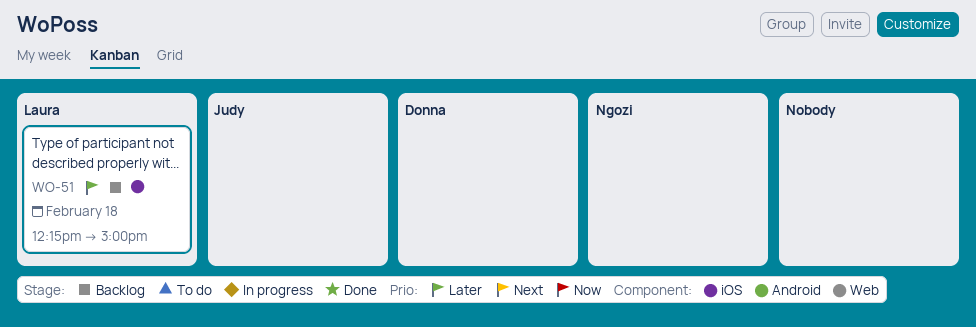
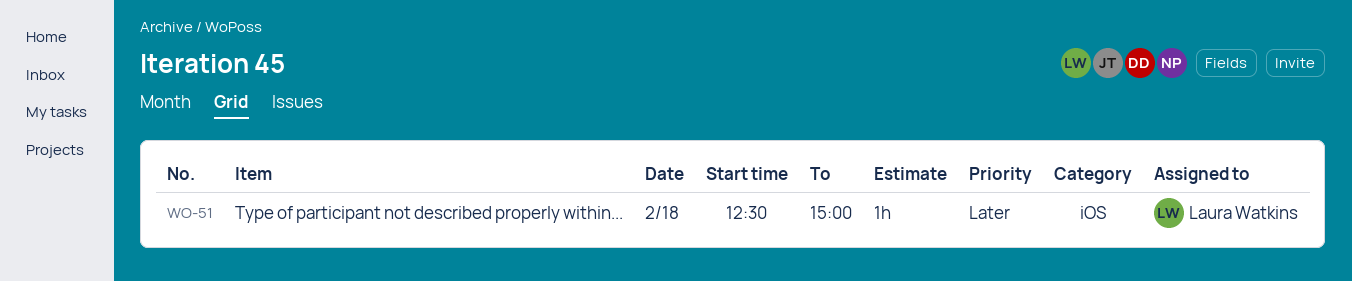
WO-51, begins: 12:15 -> 12:30

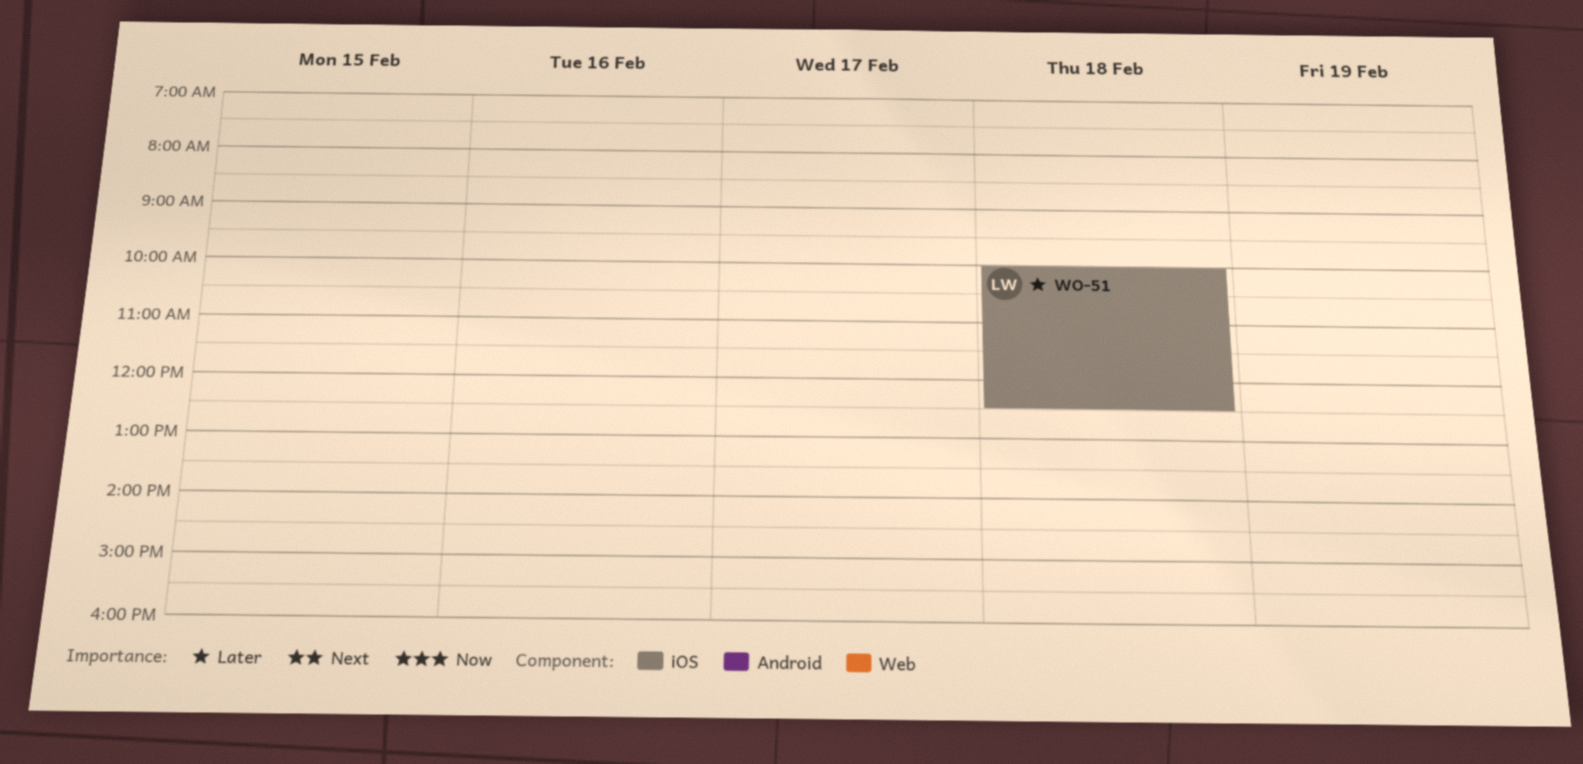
WO-51, begins: 12:30 -> 10:00
WO-51, ends: 15:00 -> 12:30

